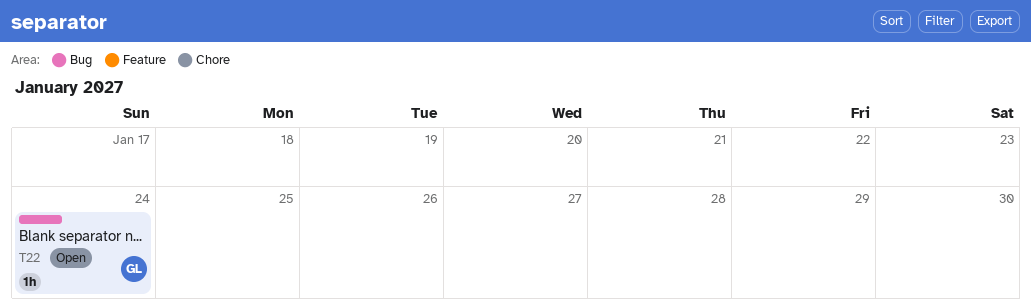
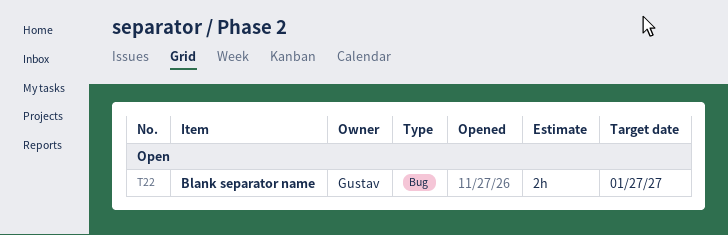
T22, estimate: 1h -> 2h
T22, due: Jan 24 -> Jan 27

